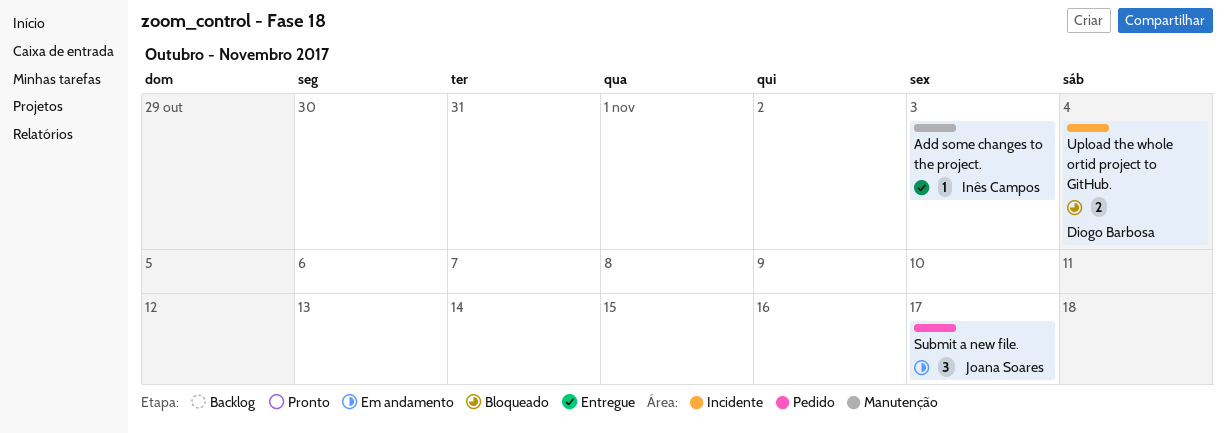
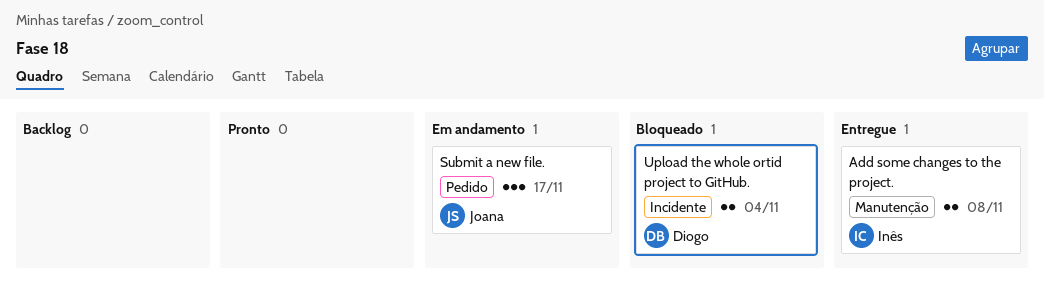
Add some changes to the project., estimate: 1 -> 2
Add some changes to the project., due: Nov 3 -> Nov 8

